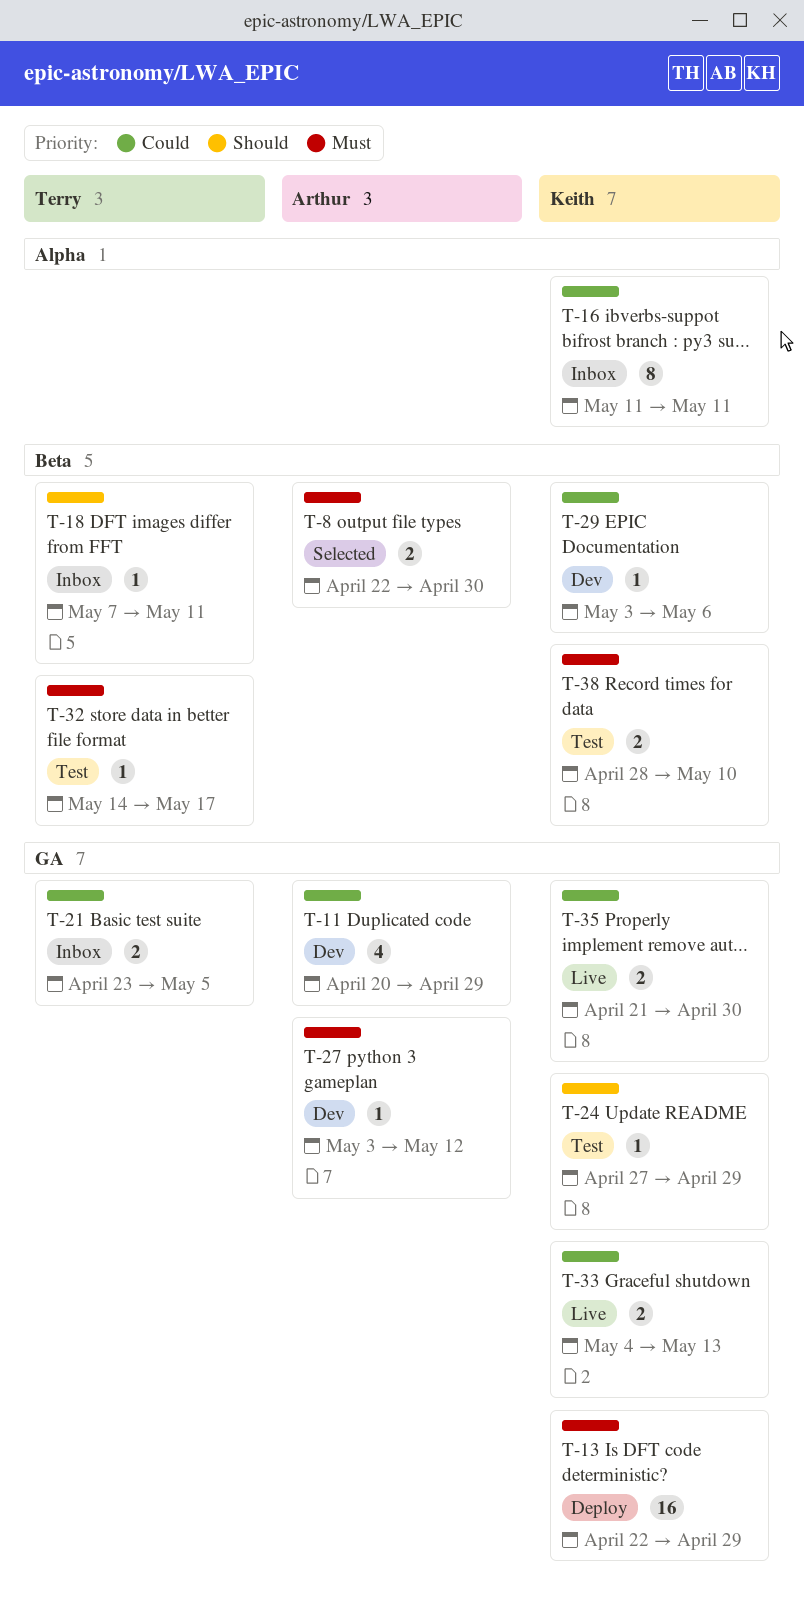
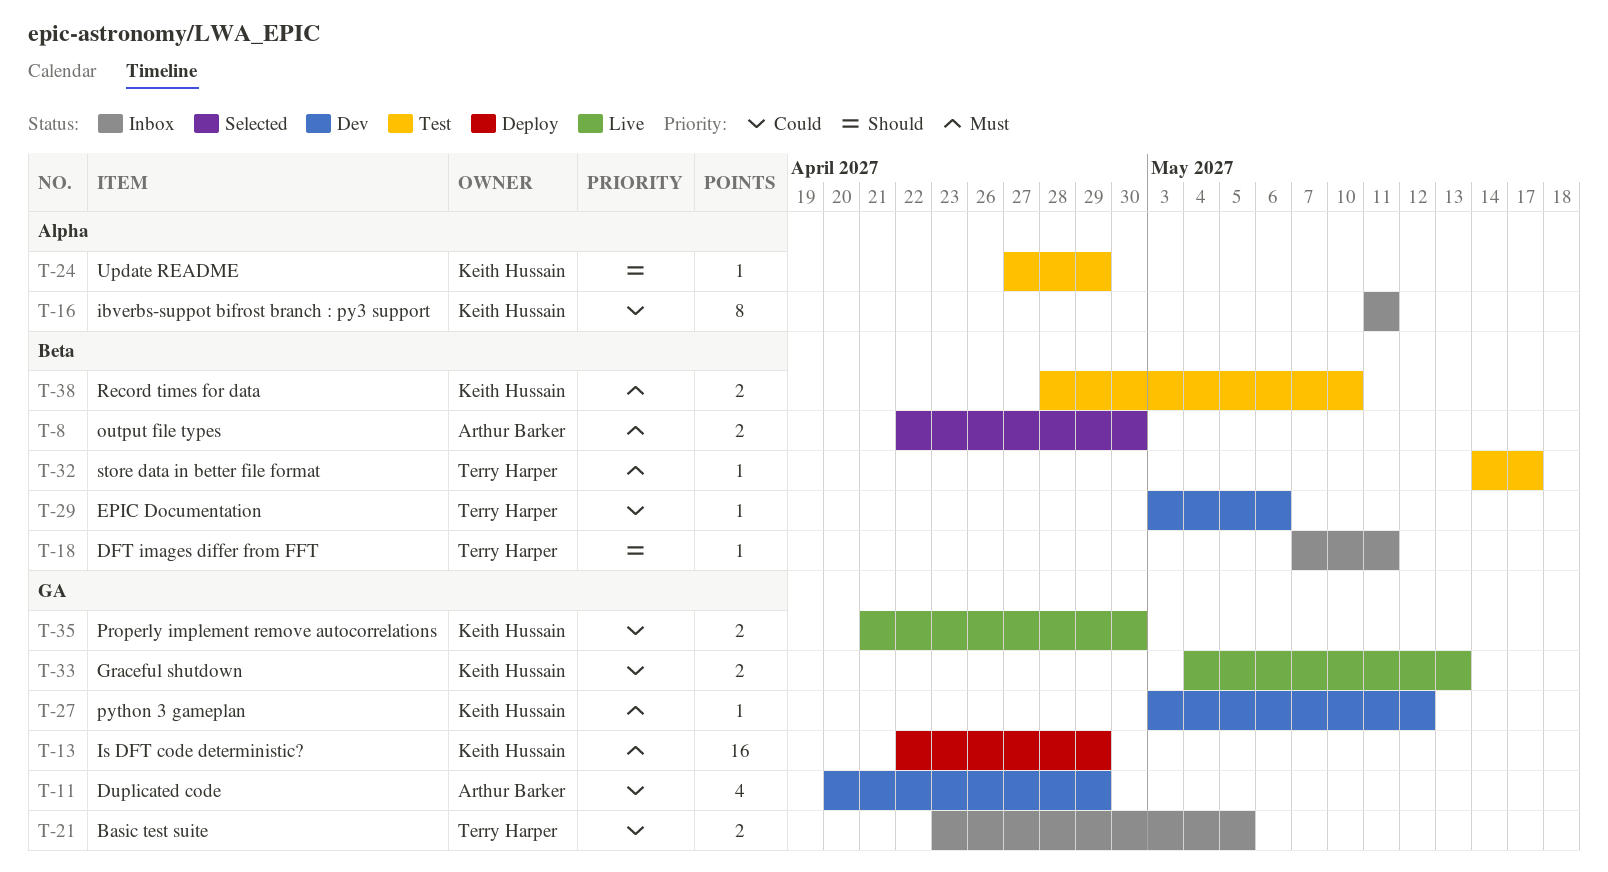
T-24, label: GA -> Alpha
T-27, owner: Arthur Barker -> Keith Hussain
T-29, owner: Keith Hussain -> Terry Harper

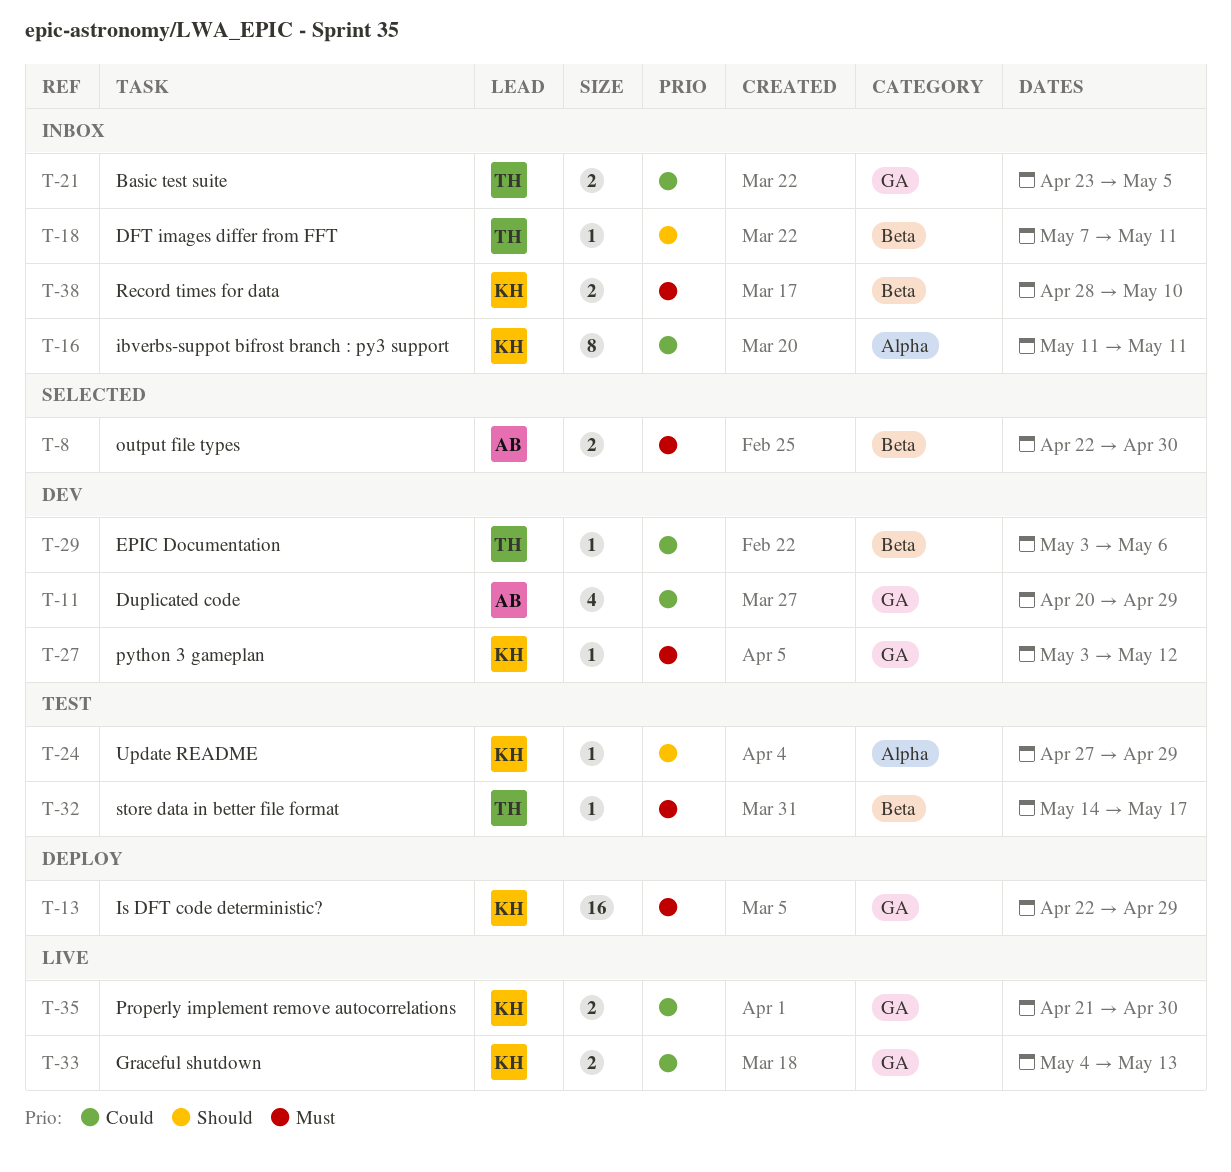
T-38, status: Test -> Inbox

